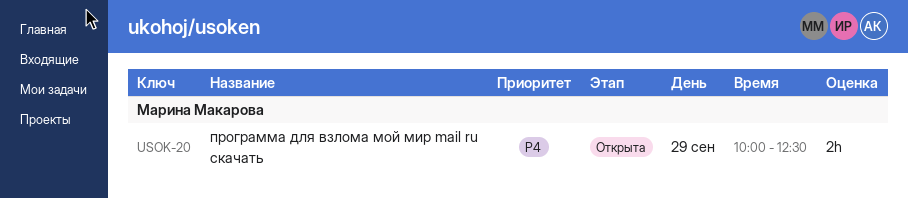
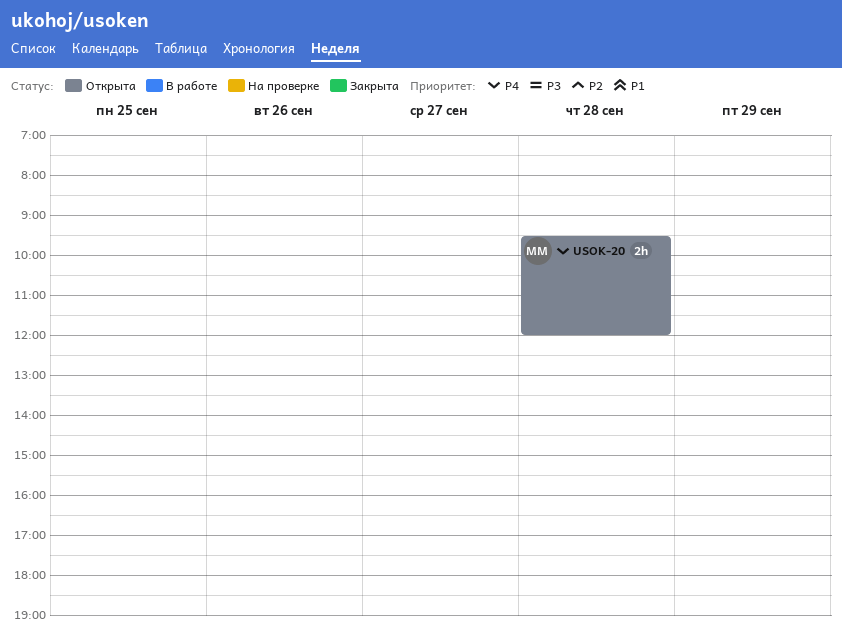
USOK-20, day: Sep 29 -> Sep 28
USOK-20, begins: 10:00 -> 09:30
USOK-20, ends: 12:30 -> 12:00

